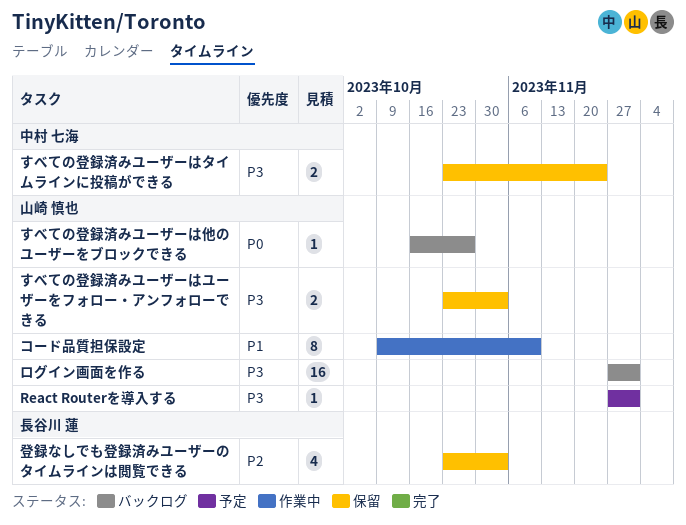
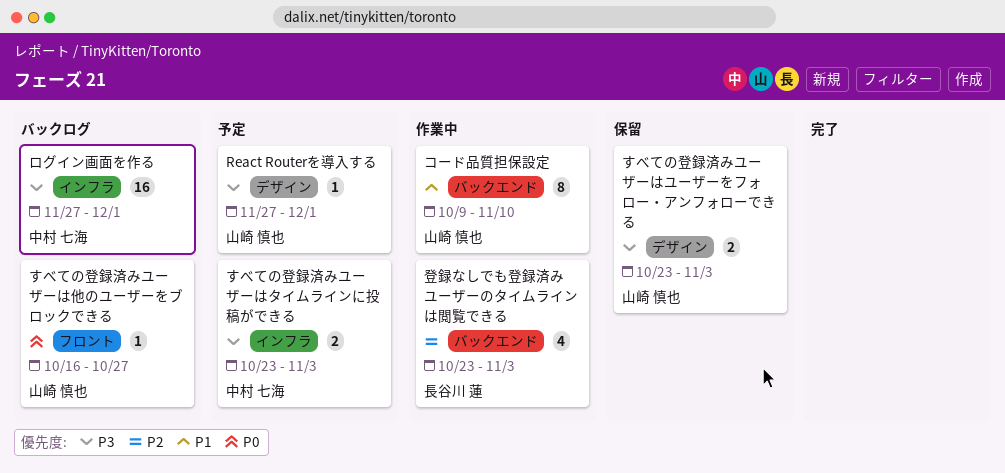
すべての登録済みユーザーはタイムラインに投稿ができる, status: 保留 -> 予定
すべての登録済みユーザーはタイムラインに投稿ができる, due: Nov 24 -> Nov 3
ログイン画面を作る, owner: 山崎 慎也 -> 中村 七海
登録なしでも登録済みユーザーのタイムラインは閲覧できる, status: 保留 -> 作業中

